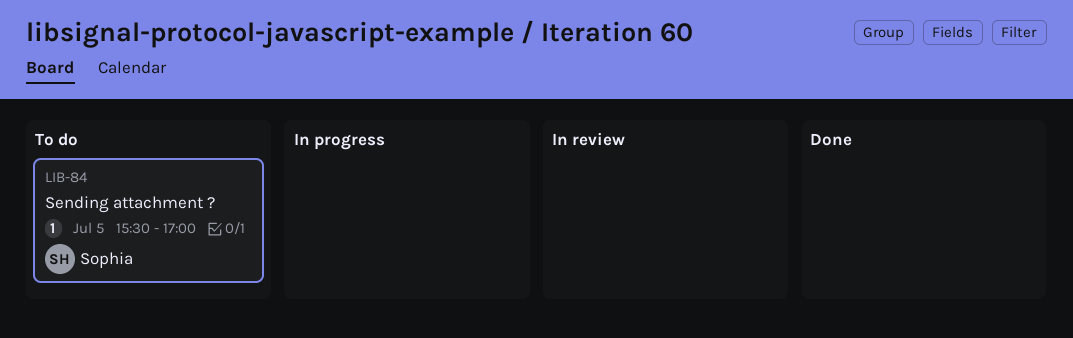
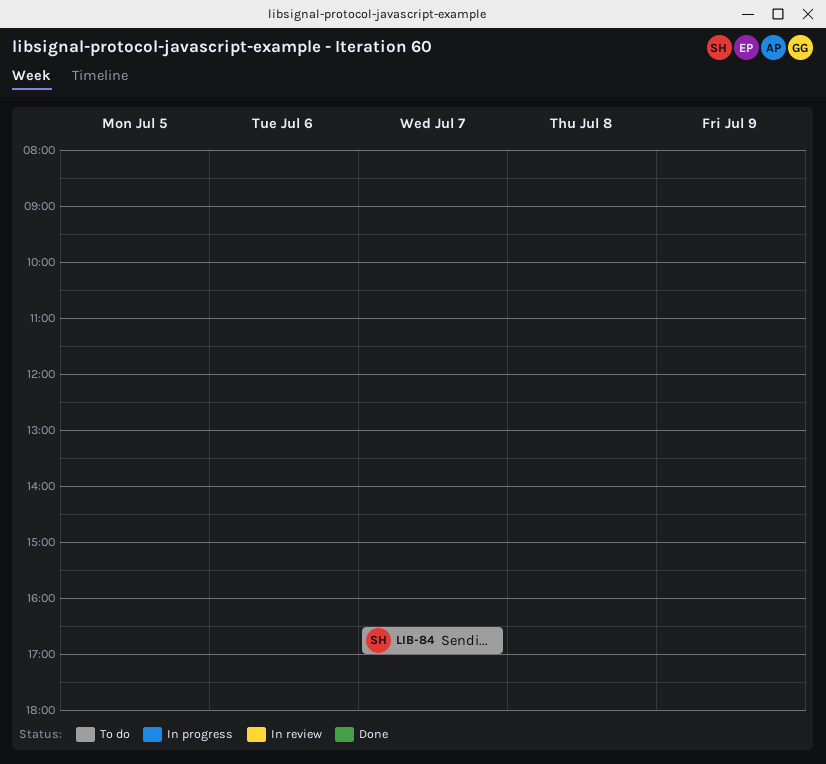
LIB-84, day: Jul 5 -> Jul 7
LIB-84, begins: 15:30 -> 16:30

